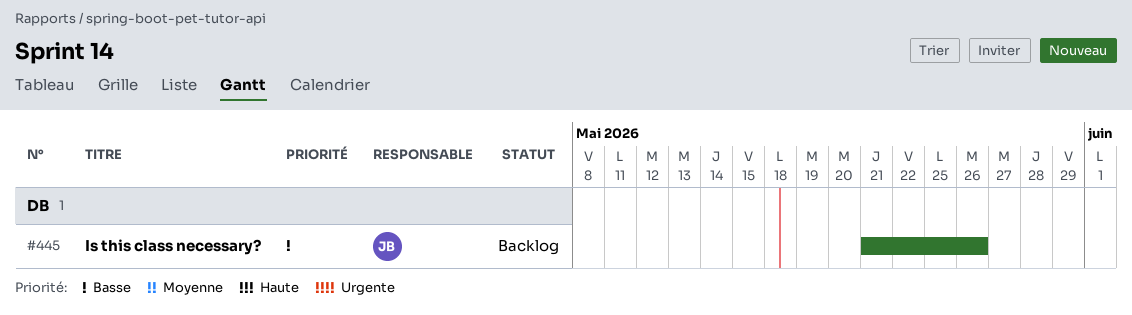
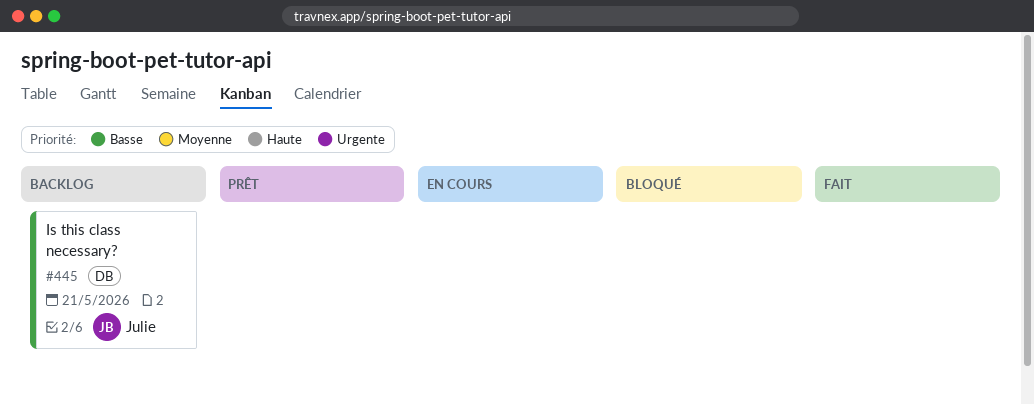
#445, due: May 26 -> May 21

